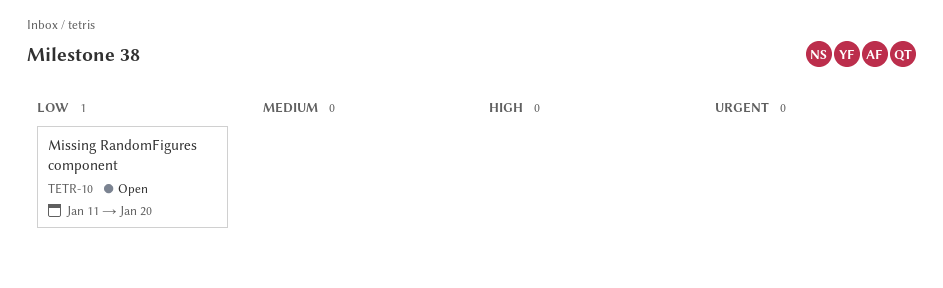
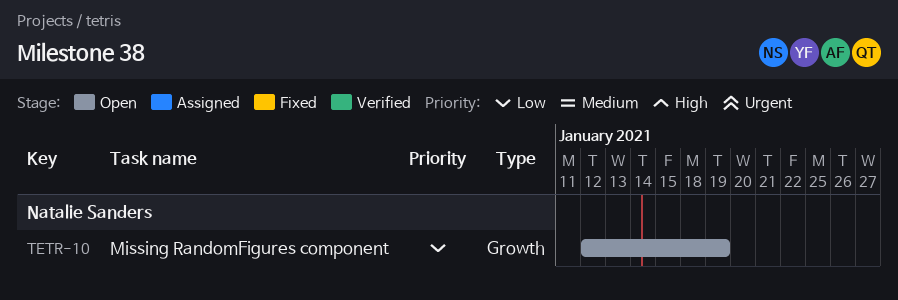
TETR-10, start: Jan 11 -> Jan 12
TETR-10, due: Jan 20 -> Jan 19

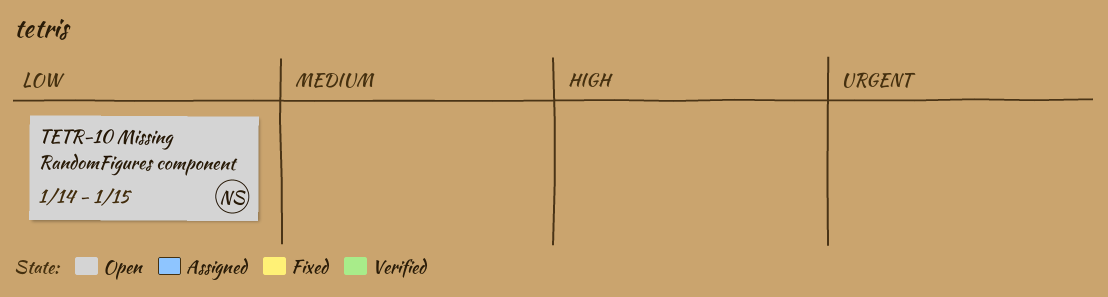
TETR-10, start: Jan 12 -> Jan 14
TETR-10, due: Jan 19 -> Jan 15

